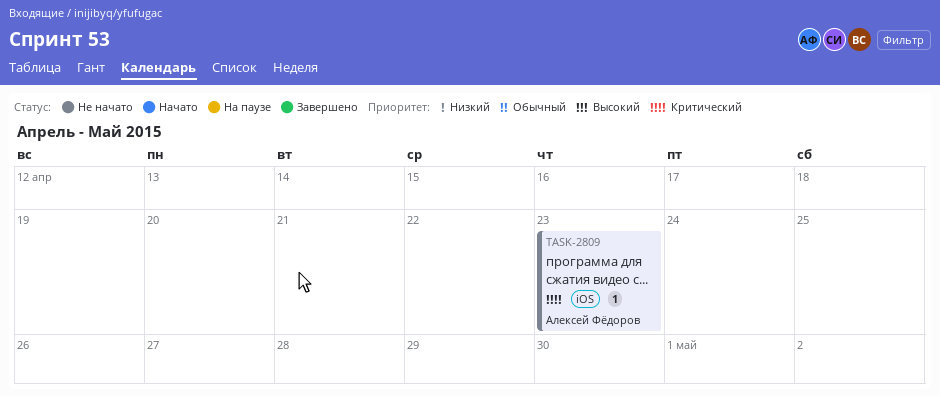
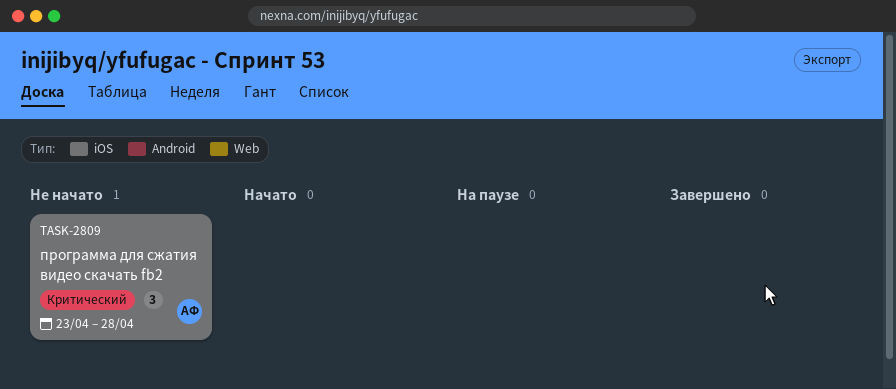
TASK-2809, estimate: 1 -> 3
TASK-2809, due: Apr 23 -> Apr 28

